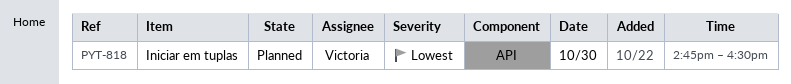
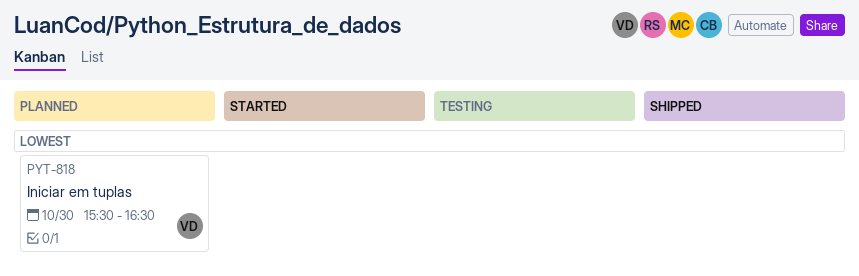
PYT-818, begins: 14:45 -> 15:30

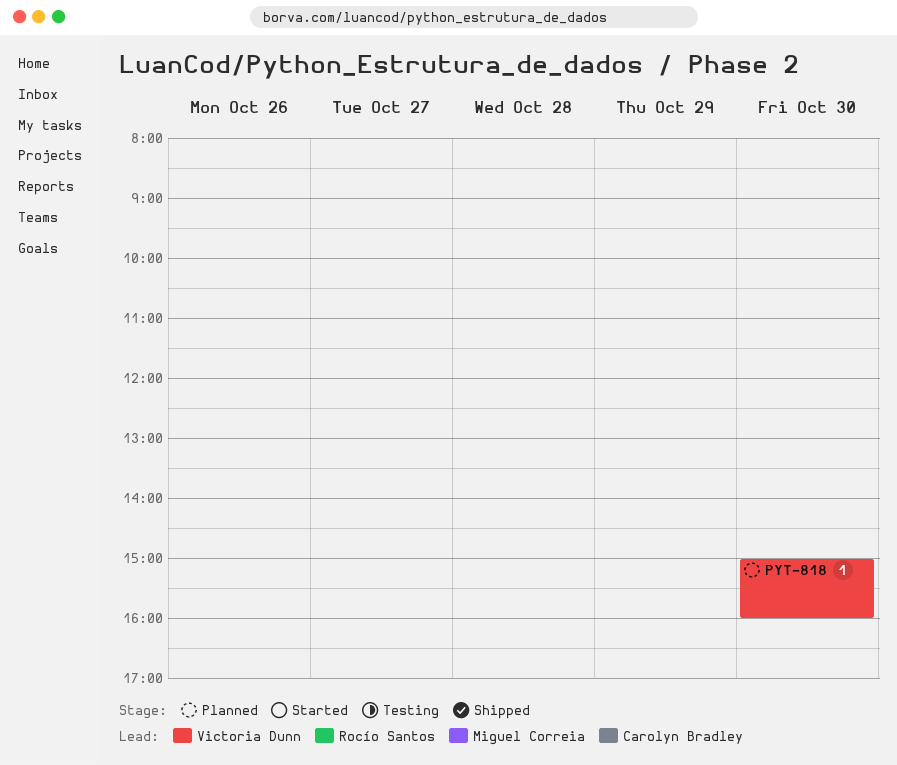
PYT-818, begins: 15:30 -> 15:00
PYT-818, ends: 16:30 -> 16:00

